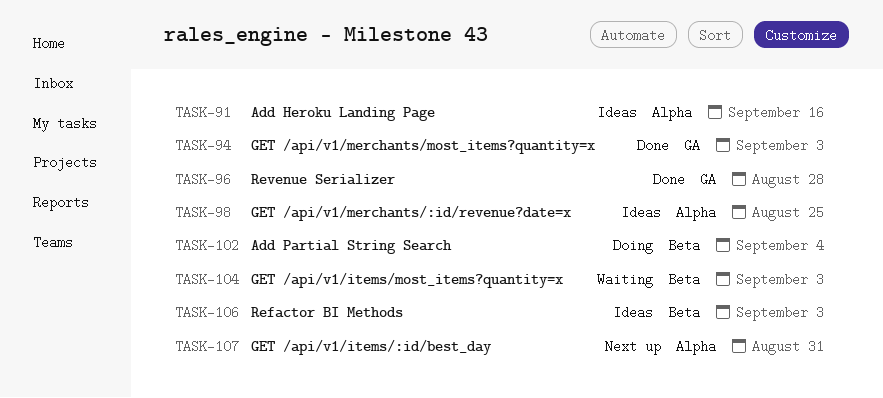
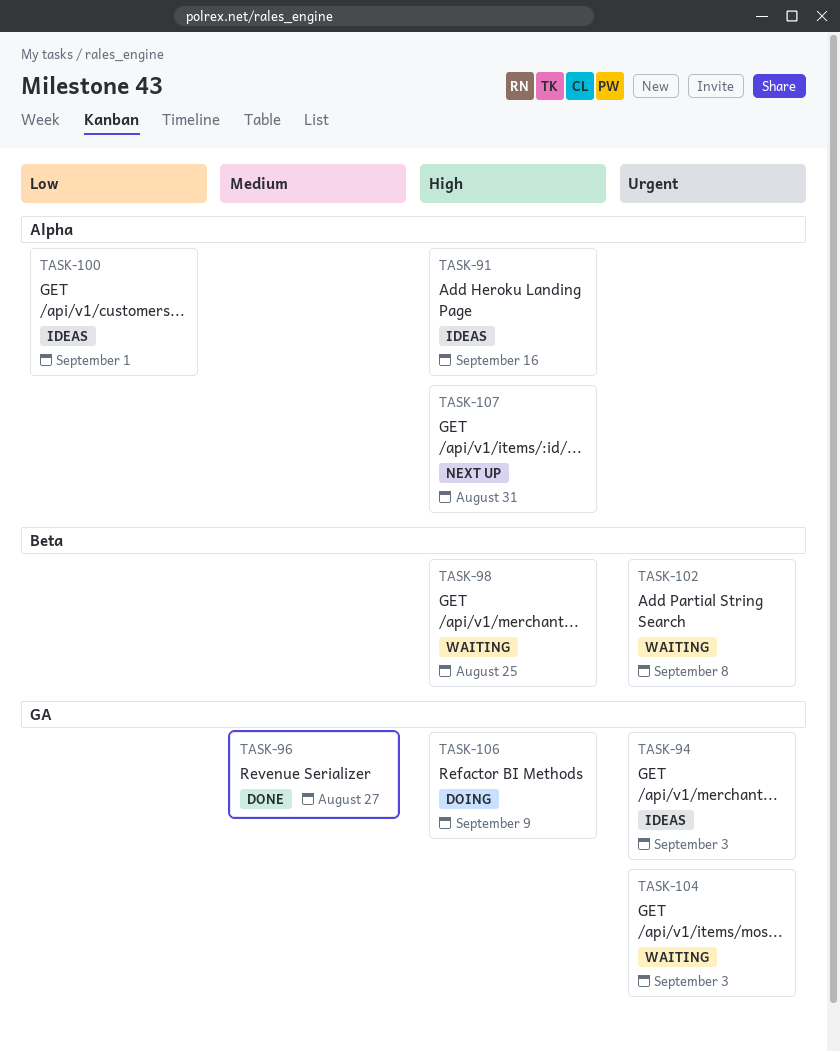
TASK-94, status: Done -> Ideas
TASK-96, due: Aug 28 -> Aug 27
TASK-98, status: Ideas -> Waiting
TASK-98, label: Alpha -> Beta
TASK-100: none -> present
TASK-102, status: Doing -> Waiting
TASK-102, due: Sep 4 -> Sep 8
TASK-104, label: Beta -> GA
TASK-106, status: Ideas -> Doing
TASK-106, label: Beta -> GA
TASK-106, due: Sep 3 -> Sep 9

